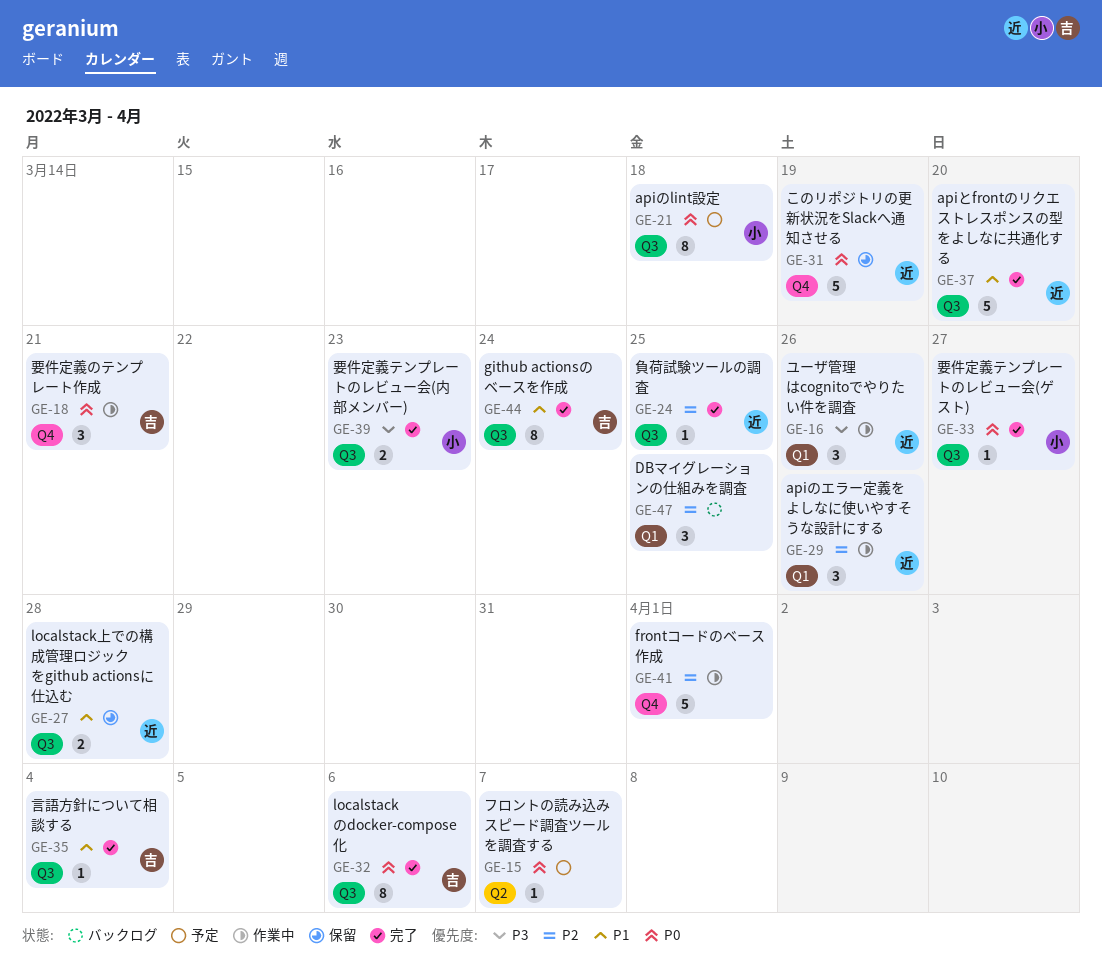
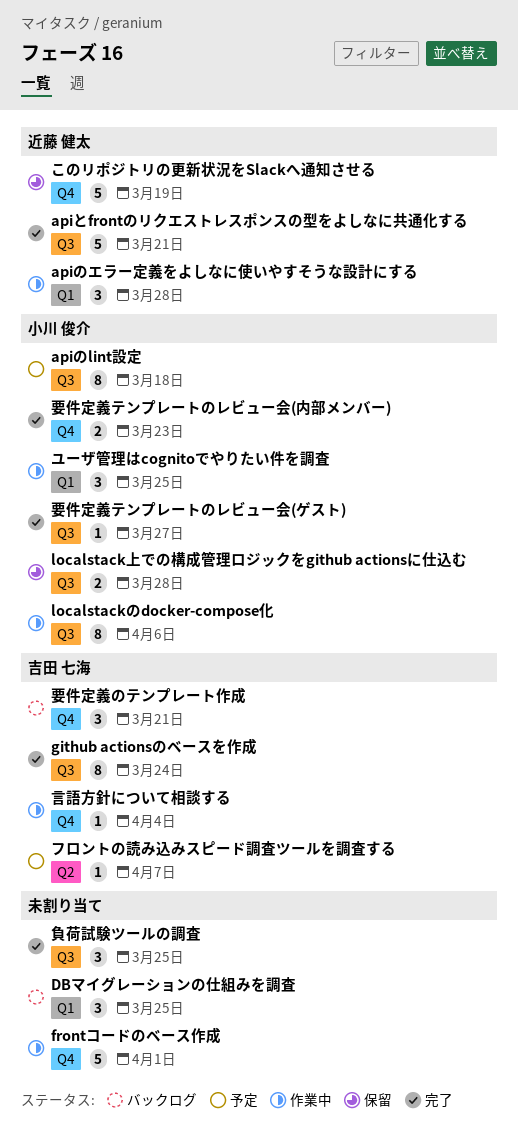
apiとfrontのリクエストレスポンスの型をよしなに共通化する, due: Mar 20 -> Mar 21
apiのエラー定義をよしなに使いやすそうな設計にする, due: Mar 26 -> Mar 28
localstackのdocker-compose化, status: 完了 -> 作業中
localstackのdocker-compose化, owner: 吉田 七海 -> 小川 俊介
localstack上での構成管理ロジックをgithub actionsに仕込む, owner: 近藤 健太 -> 小川 俊介
フロントの読み込みスピード調査ツールを調査する, owner: none -> 吉田 七海
ユーザ管理はcognitoでやりたい件を調査, owner: 近藤 健太 -> 小川 俊介
ユーザ管理はcognitoでやりたい件を調査, due: Mar 26 -> Mar 25
要件定義のテンプレート作成, status: 作業中 -> バックログ
要件定義テンプレートのレビュー会(内部メンバー), label: Q3 -> Q4
言語方針について相談する, status: 完了 -> 作業中
言語方針について相談する, label: Q3 -> Q4
負荷試験ツールの調査, owner: 近藤 健太 -> none
負荷試験ツールの調査, estimate: 1 -> 3

